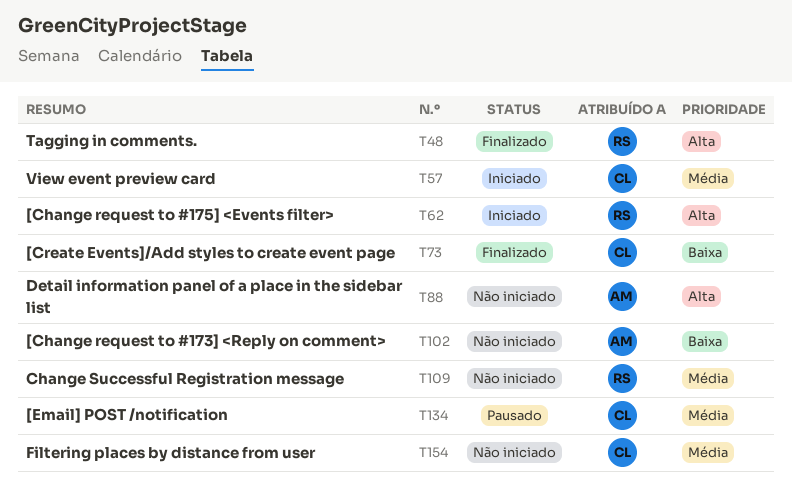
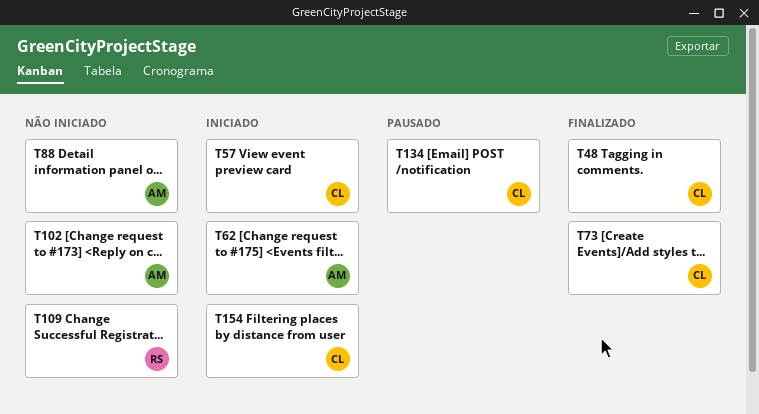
T48, owner: RS -> CL
T62, owner: RS -> AM
T154, status: Não iniciado -> Iniciado

